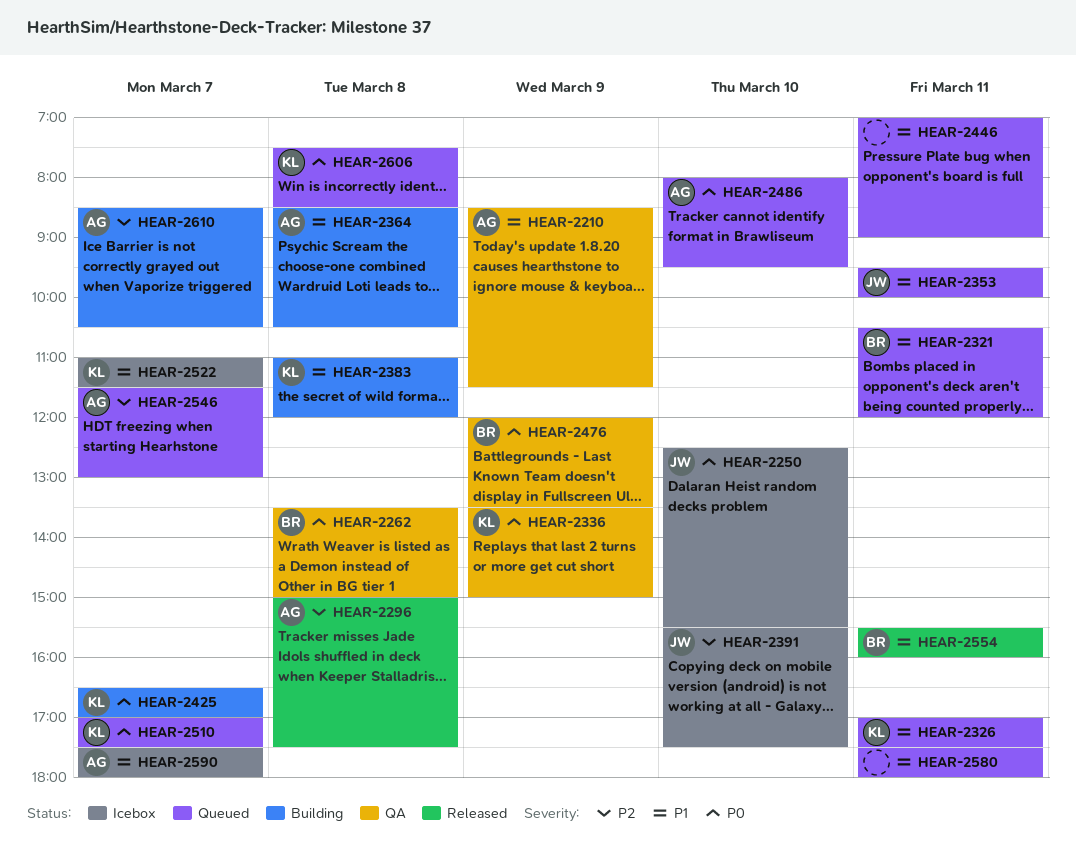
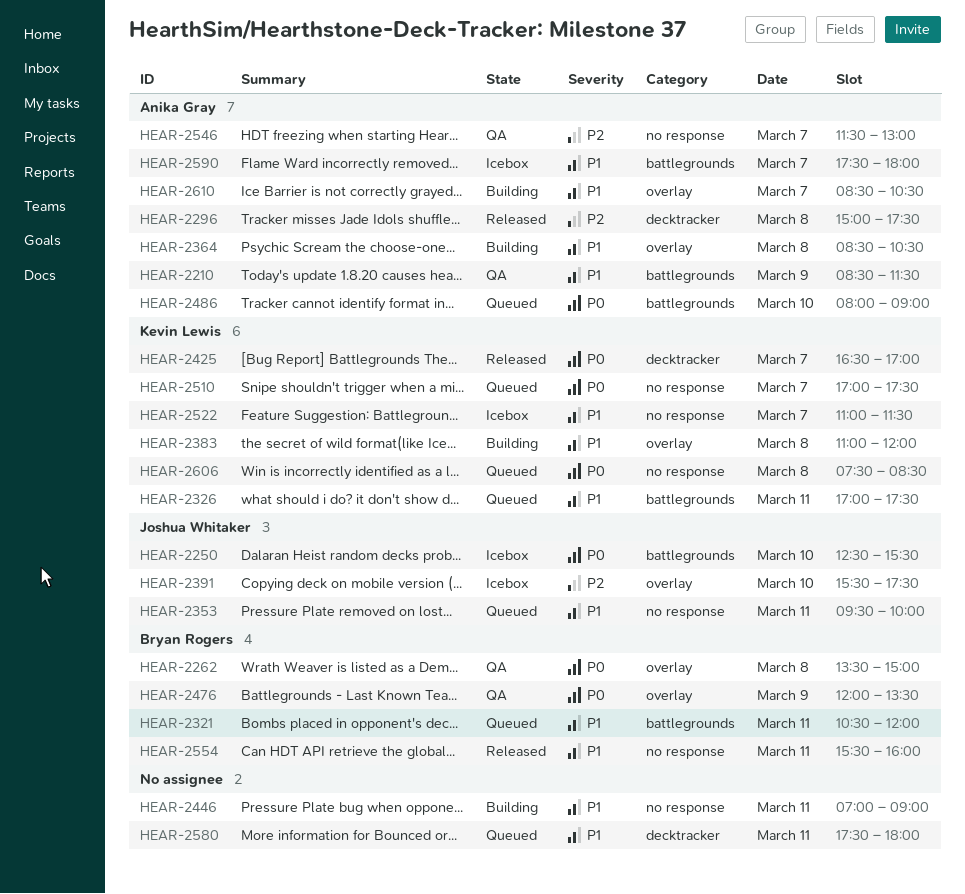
HEAR-2336: present -> none
HEAR-2425, status: Building -> Released
HEAR-2446, status: Queued -> Building
HEAR-2486, ends: 09:30 -> 09:00
HEAR-2546, status: Queued -> QA
HEAR-2610, priority: P2 -> P1

